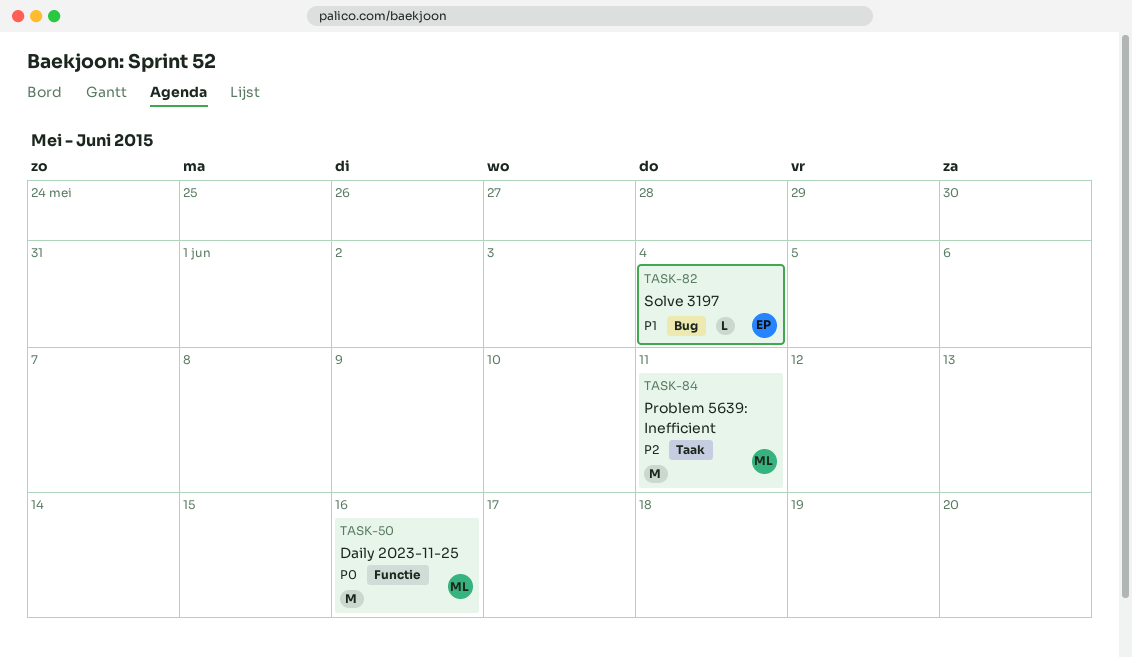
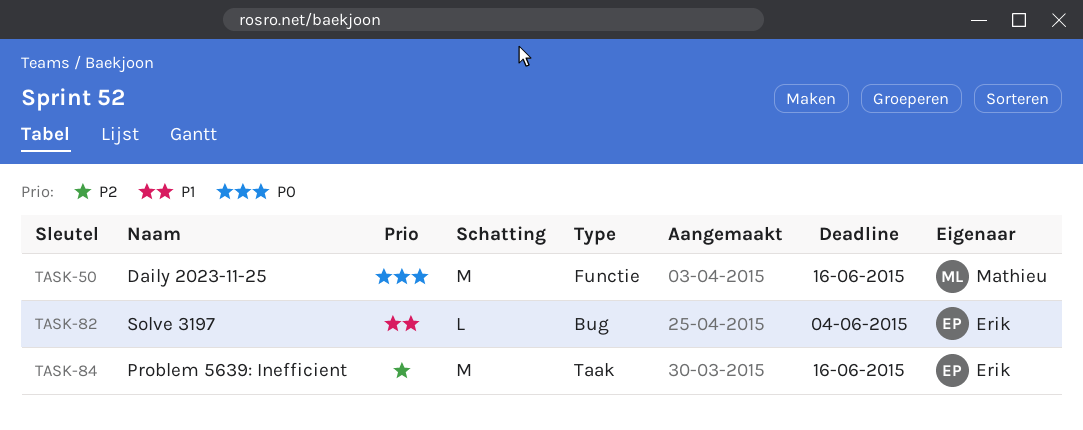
TASK-84, owner: Mathieu -> Erik
TASK-84, due: Jun 11 -> Jun 16

